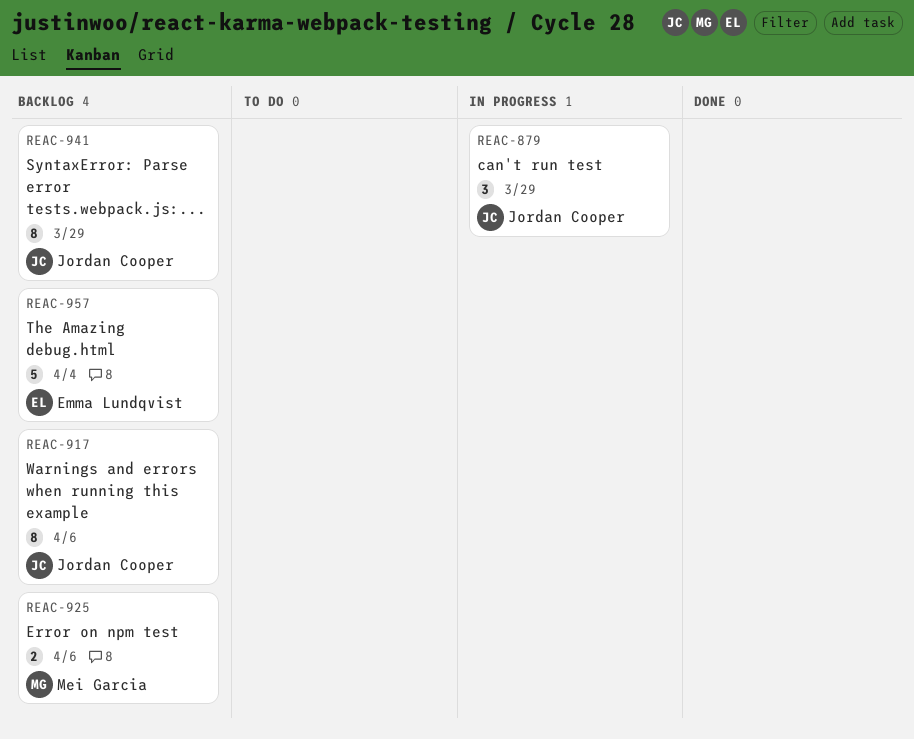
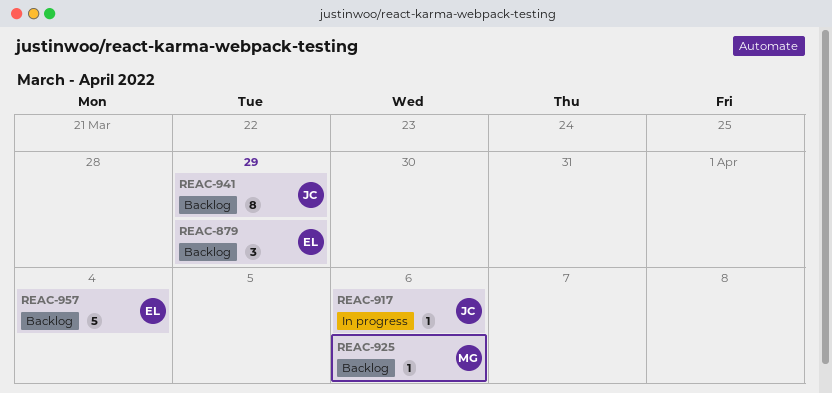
REAC-879, status: In progress -> Backlog
REAC-879, owner: Jordan Cooper -> Emma Lundqvist
REAC-917, status: Backlog -> In progress
REAC-917, estimate: 8 -> 1
REAC-925, estimate: 2 -> 1

